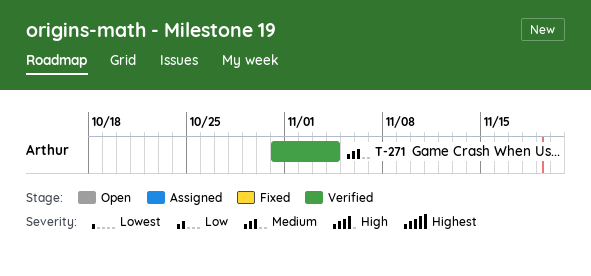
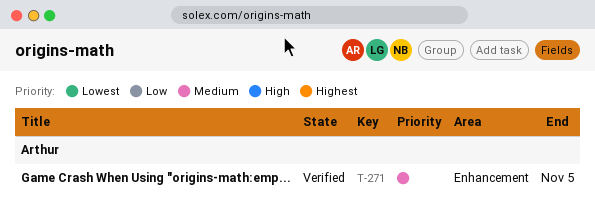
T-271, due: Nov 4 -> Nov 5

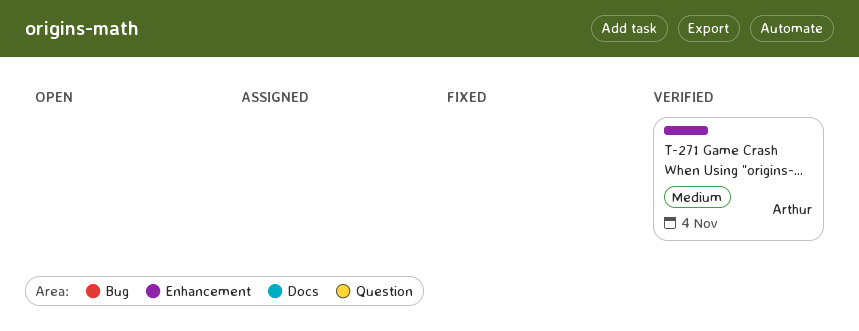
T-271, due: Nov 5 -> Nov 4

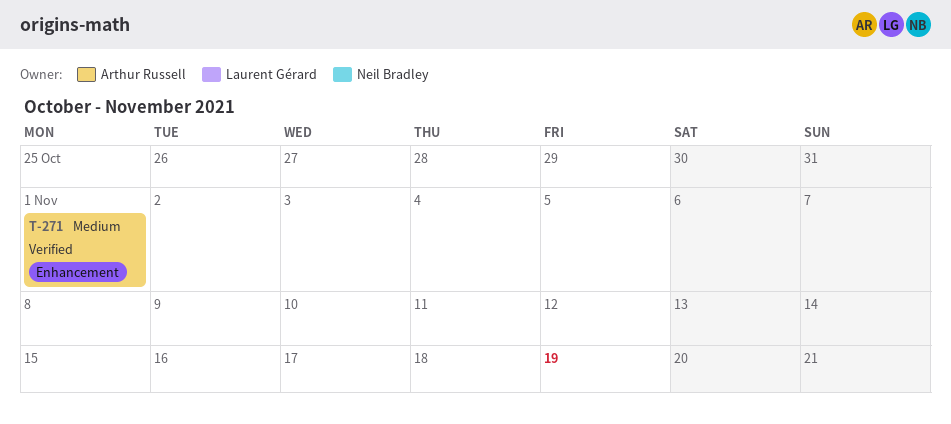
T-271, due: Nov 4 -> Nov 1

